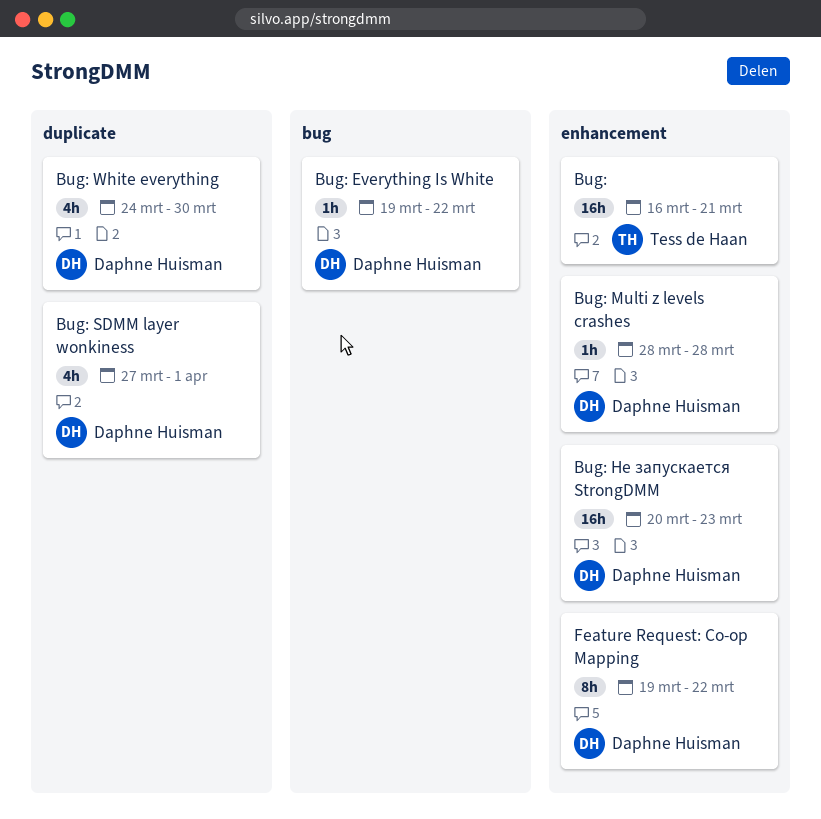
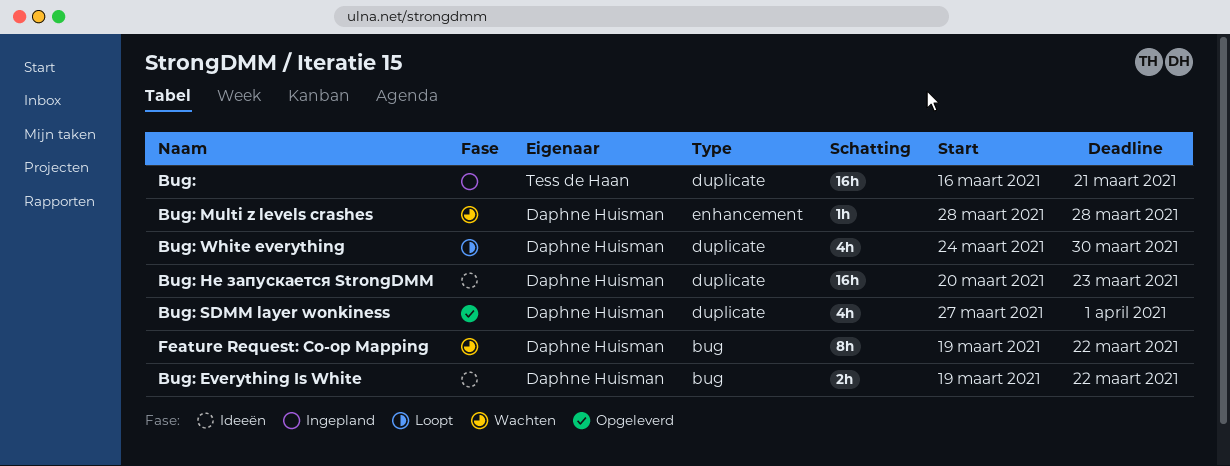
Bug:, label: enhancement -> duplicate
Bug: Everything Is White, estimate: 1h -> 2h
Bug: Не запускается StrongDMM, label: enhancement -> duplicate
Feature Request: Co-op Mapping, label: enhancement -> bug

